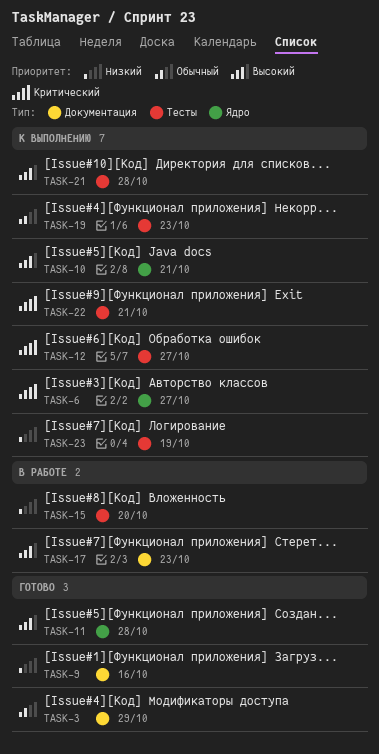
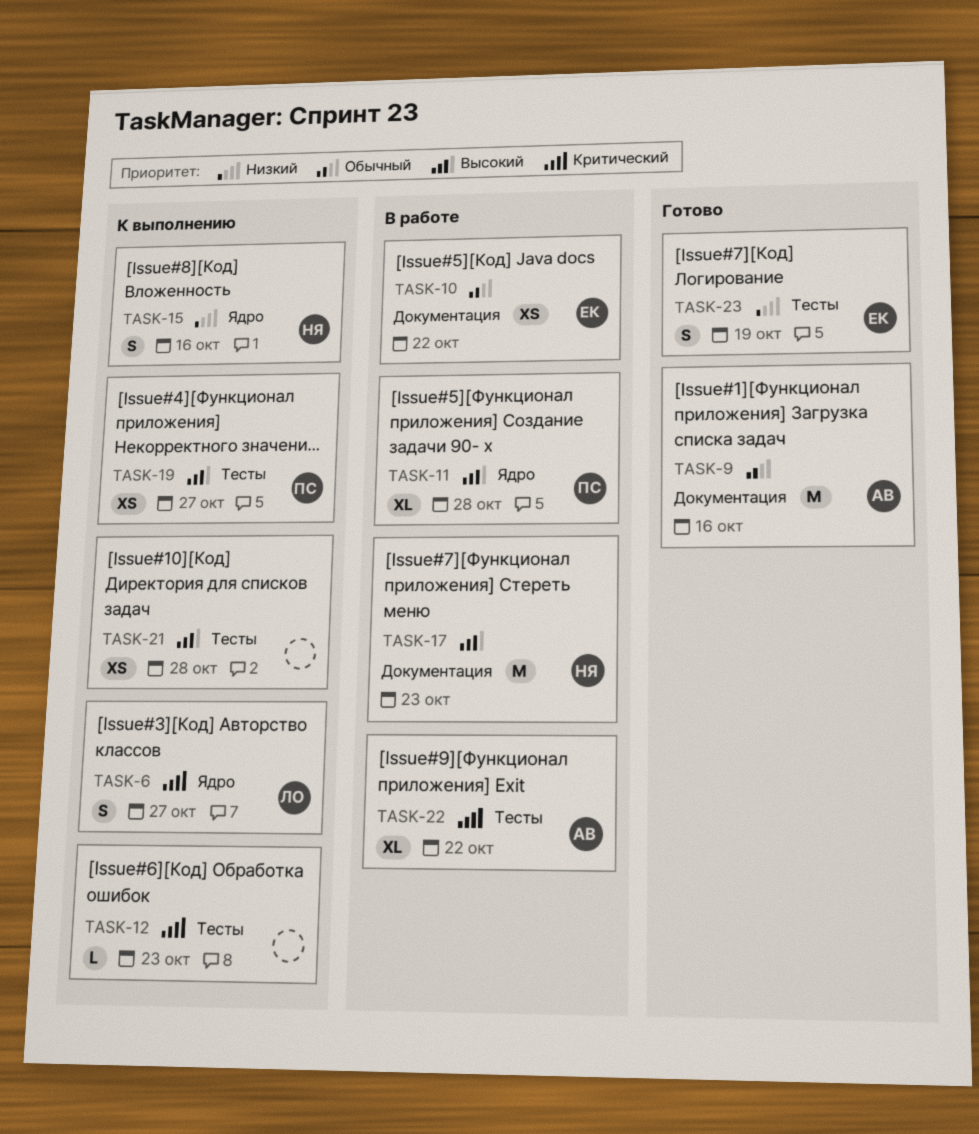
TASK-3: present -> none
TASK-9, priority: Низкий -> Обычный
TASK-10, status: К выполнению -> В работе
TASK-10, priority: Высокий -> Обычный
TASK-10, label: Ядро -> Документация
TASK-10, due: Oct 21 -> Oct 22
TASK-11, status: Готово -> В работе
TASK-12, due: Oct 27 -> Oct 23
TASK-15, status: В работе -> К выполнению
TASK-15, label: Тесты -> Ядро
TASK-15, due: Oct 20 -> Oct 16
TASK-19, priority: Обычный -> Высокий
TASK-19, due: Oct 23 -> Oct 27
TASK-22, status: К выполнению -> В работе
TASK-22, due: Oct 21 -> Oct 22
TASK-23, status: К выполнению -> Готово

